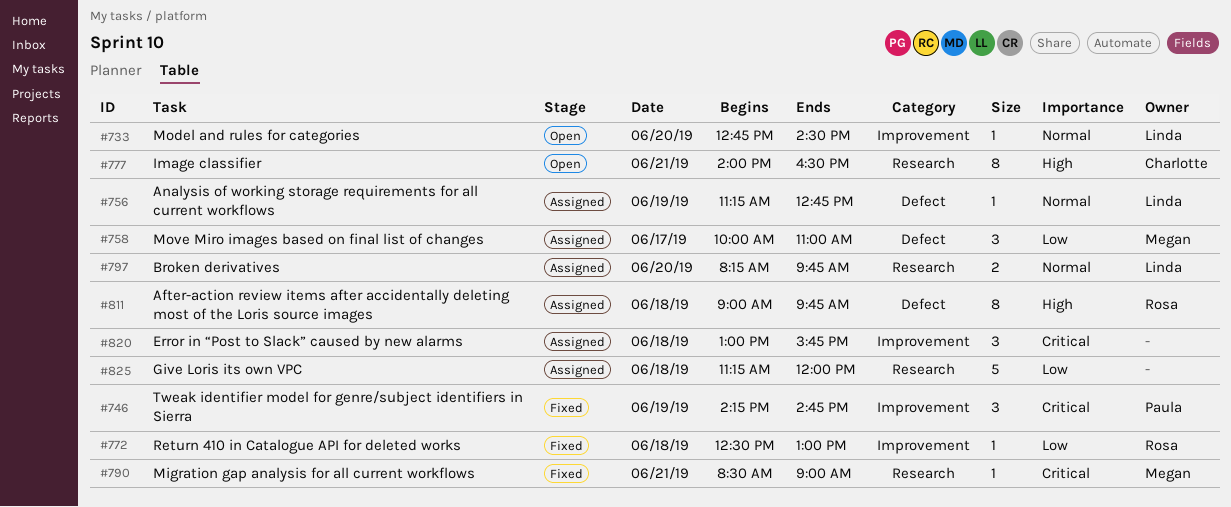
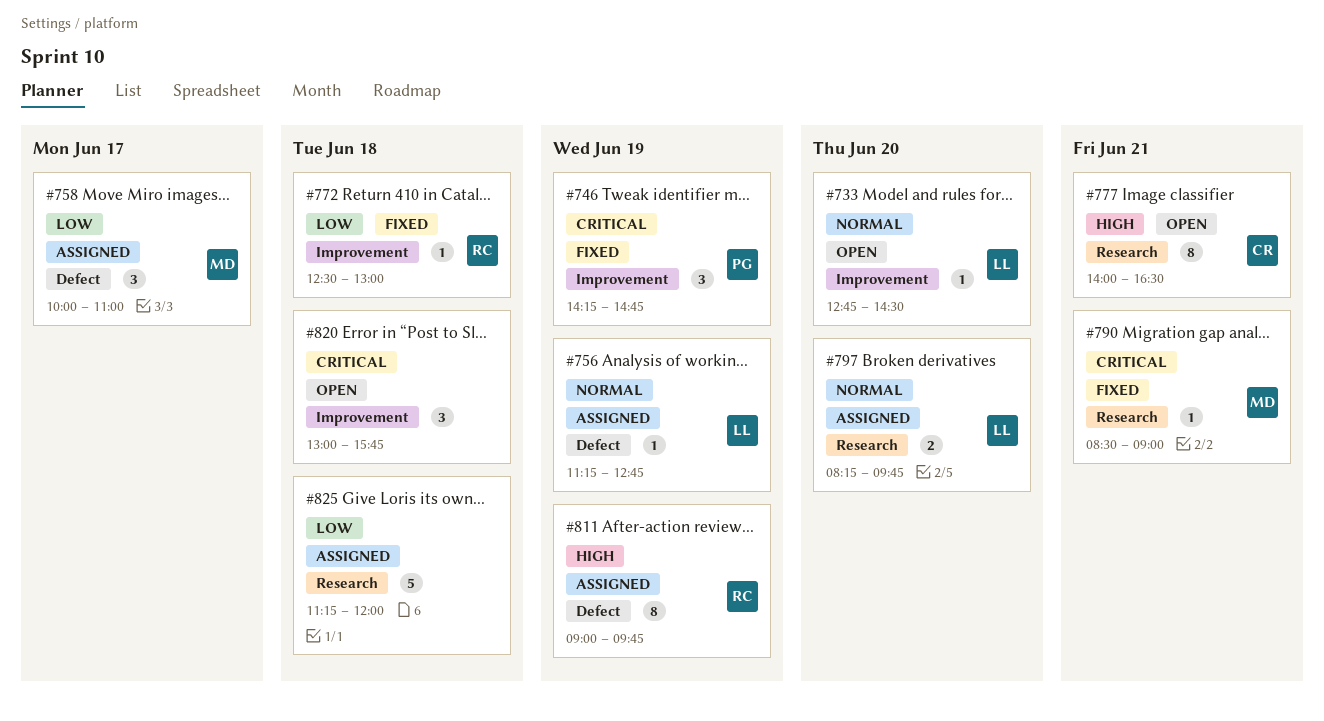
#811, day: Jun 18 -> Jun 19
#820, status: Assigned -> Open

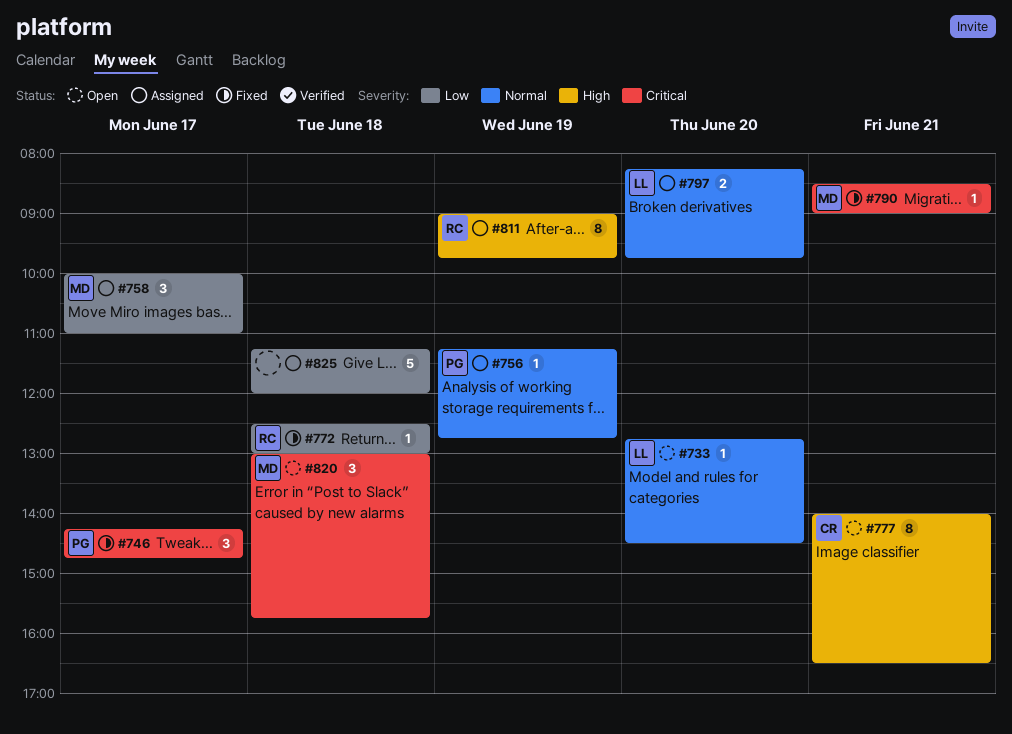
#746, day: Jun 19 -> Jun 17
#756, owner: LL -> PG
#820, owner: none -> MD

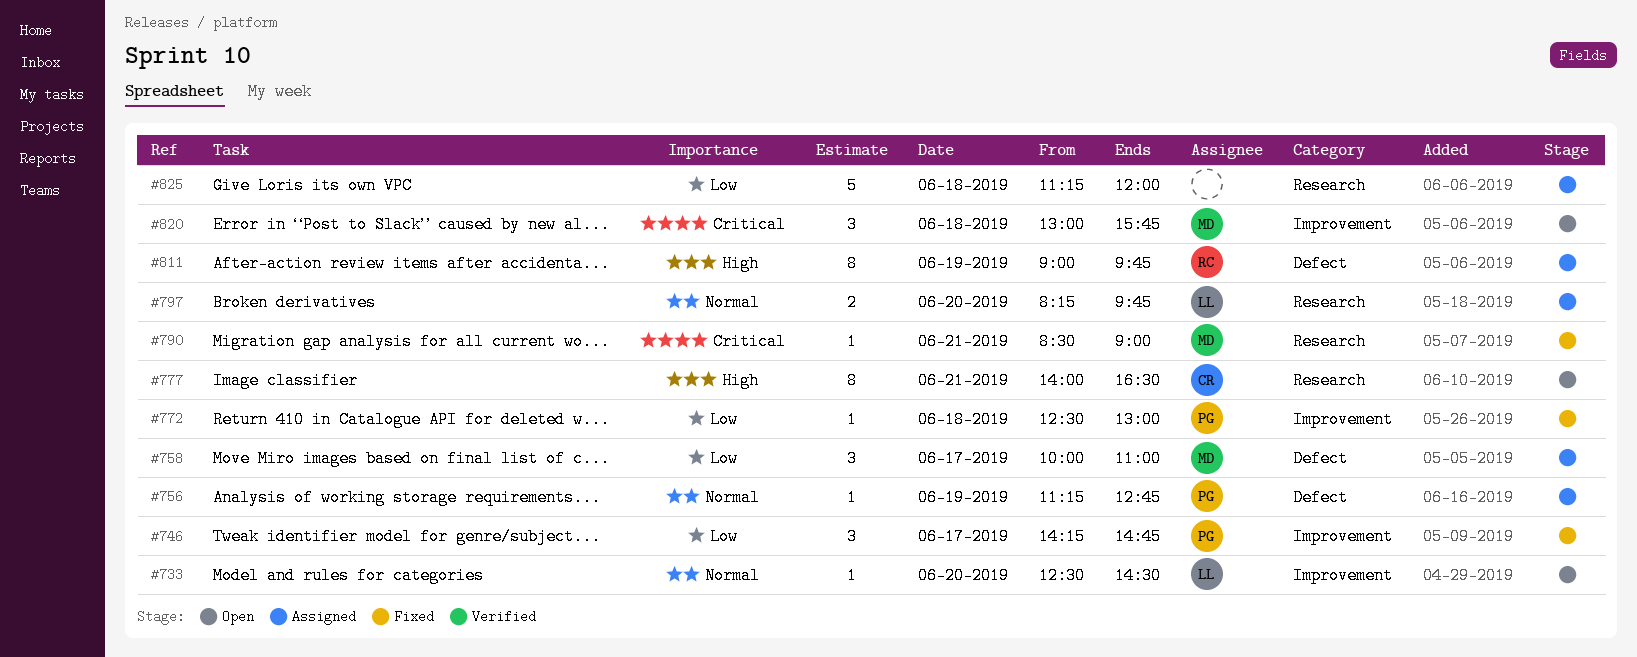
#733, begins: 12:45 -> 12:30
#746, priority: Critical -> Low
#772, owner: RC -> PG

